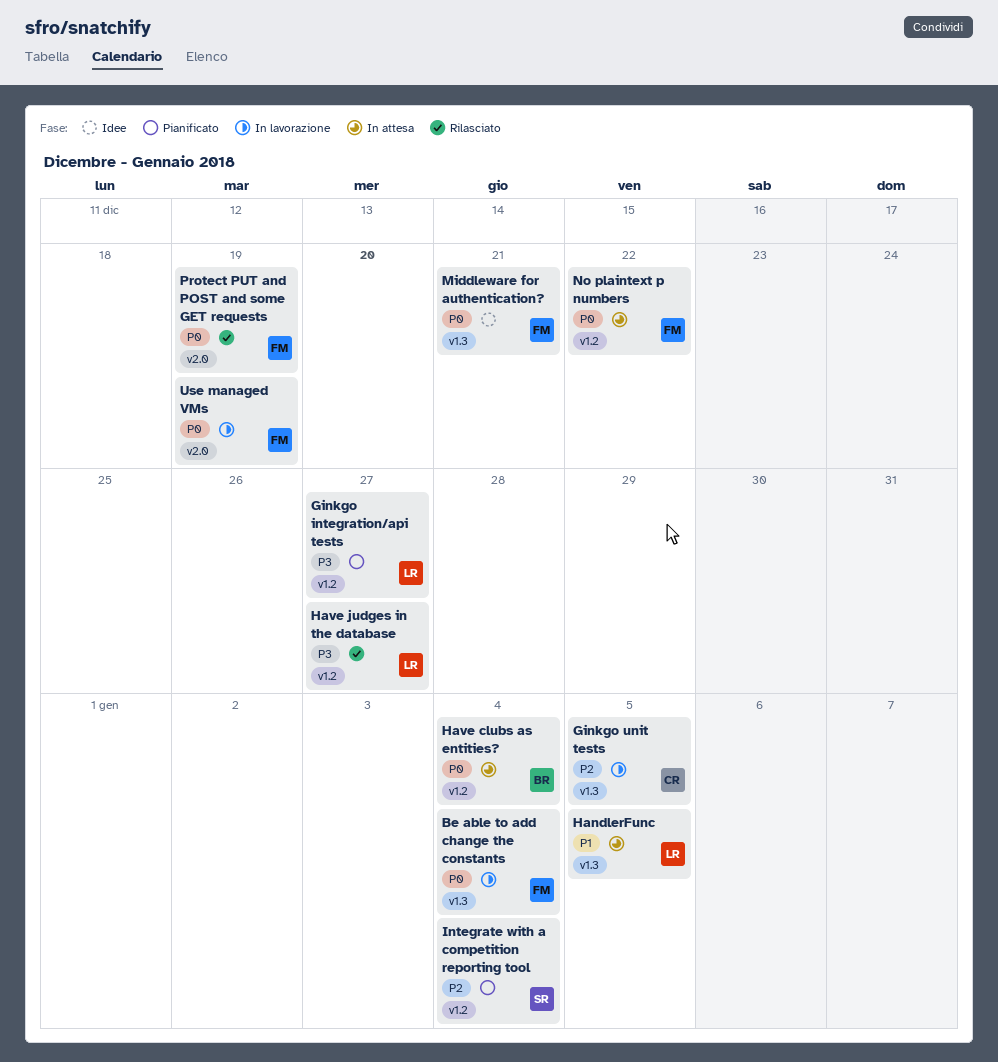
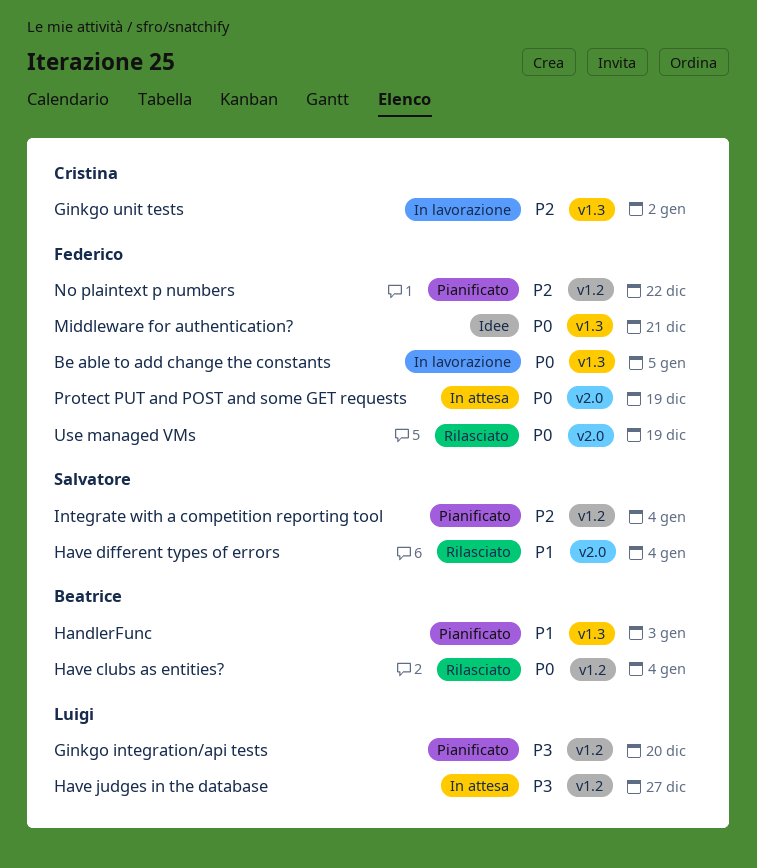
Be able to add change the constants, due: Jan 4 -> Jan 5
Ginkgo integration/api tests, due: Dec 27 -> Dec 20
Ginkgo unit tests, due: Jan 5 -> Jan 2
HandlerFunc, status: In attesa -> Pianificato
HandlerFunc, owner: Luigi -> Beatrice
HandlerFunc, due: Jan 5 -> Jan 3
Have clubs as entities?, status: In attesa -> Rilasciato
Have different types of errors: none -> present
Have judges in the database, status: Rilasciato -> In attesa
No plaintext p numbers, status: In attesa -> Pianificato
No plaintext p numbers, priority: P0 -> P2
Protect PUT and POST and some GET requests, status: Rilasciato -> In attesa
Use managed VMs, status: In lavorazione -> Rilasciato

